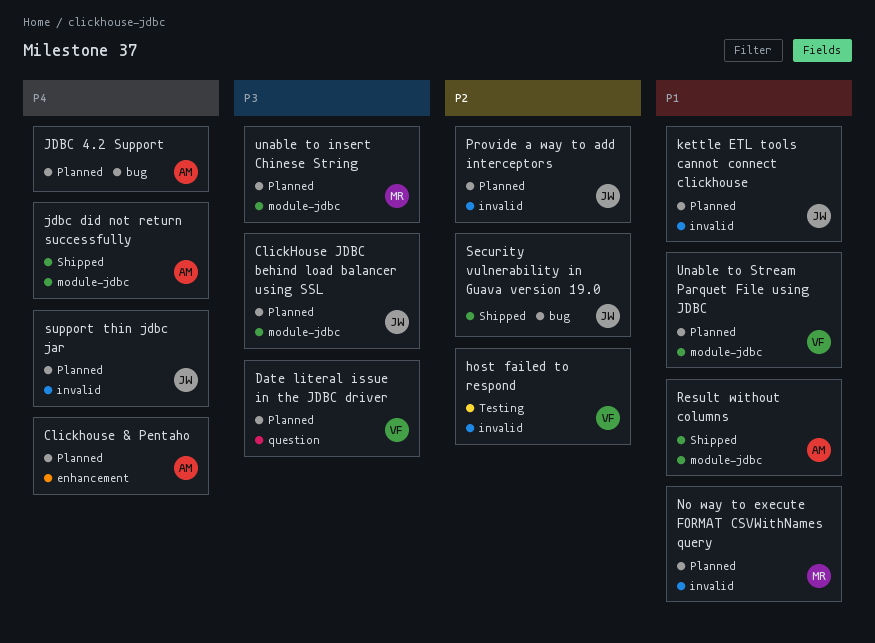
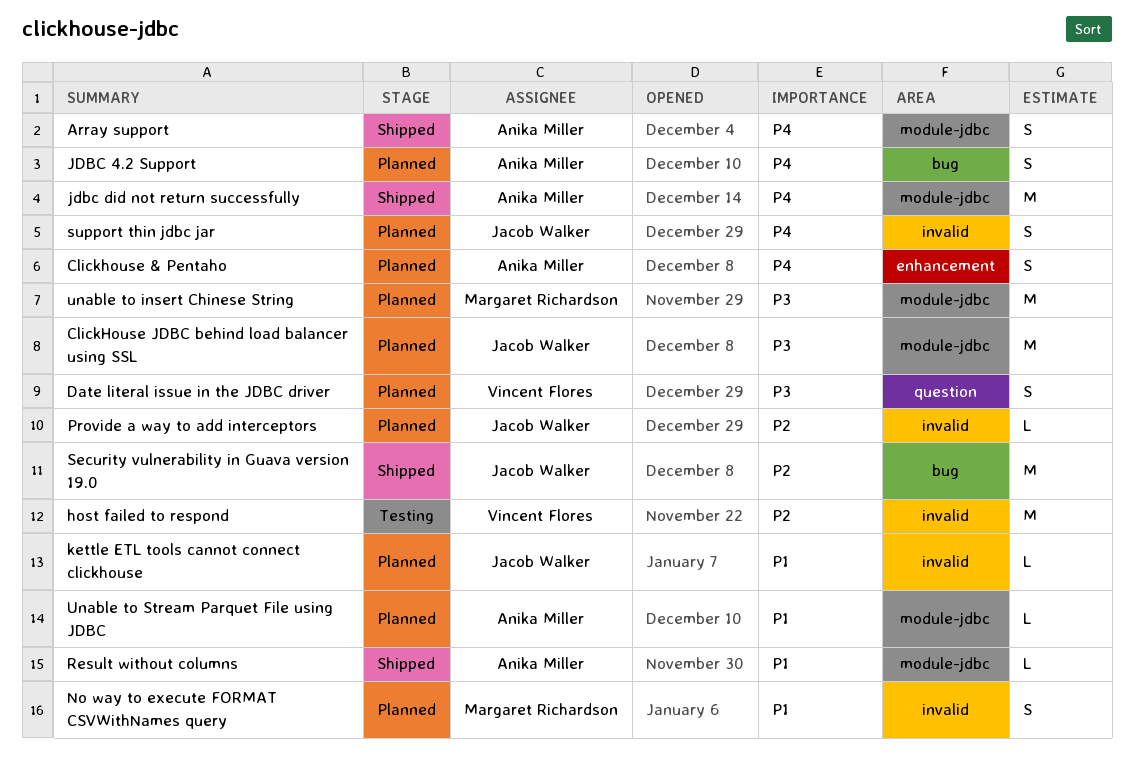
Array support: none -> present
Unable to Stream Parquet File using JDBC, owner: Vincent Flores -> Anika Miller

